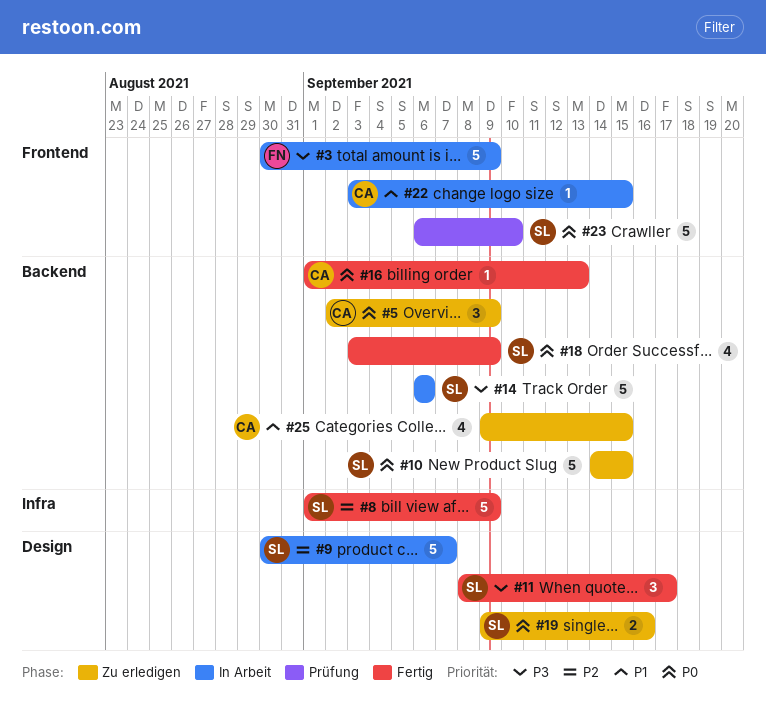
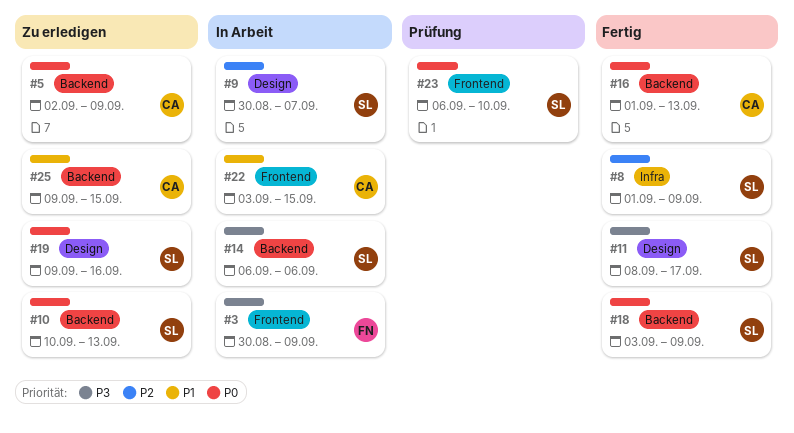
#10, start: Sep 14 -> Sep 10
#10, due: Sep 15 -> Sep 13

